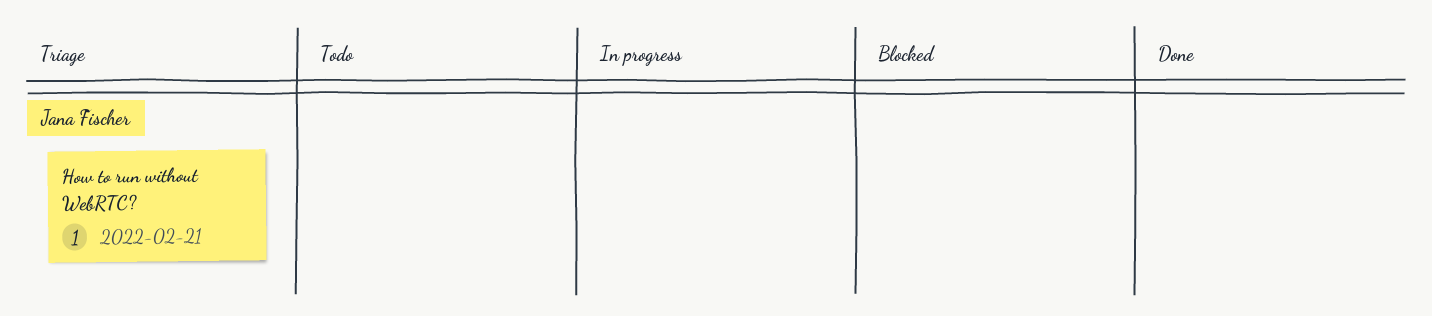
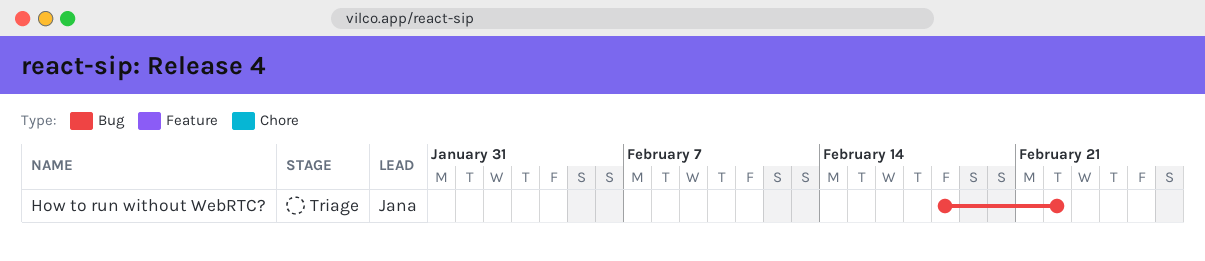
How to run without WebRTC?, due: Feb 21 -> Feb 22

